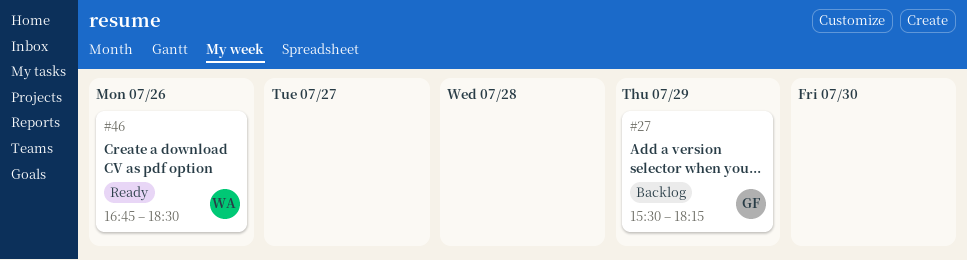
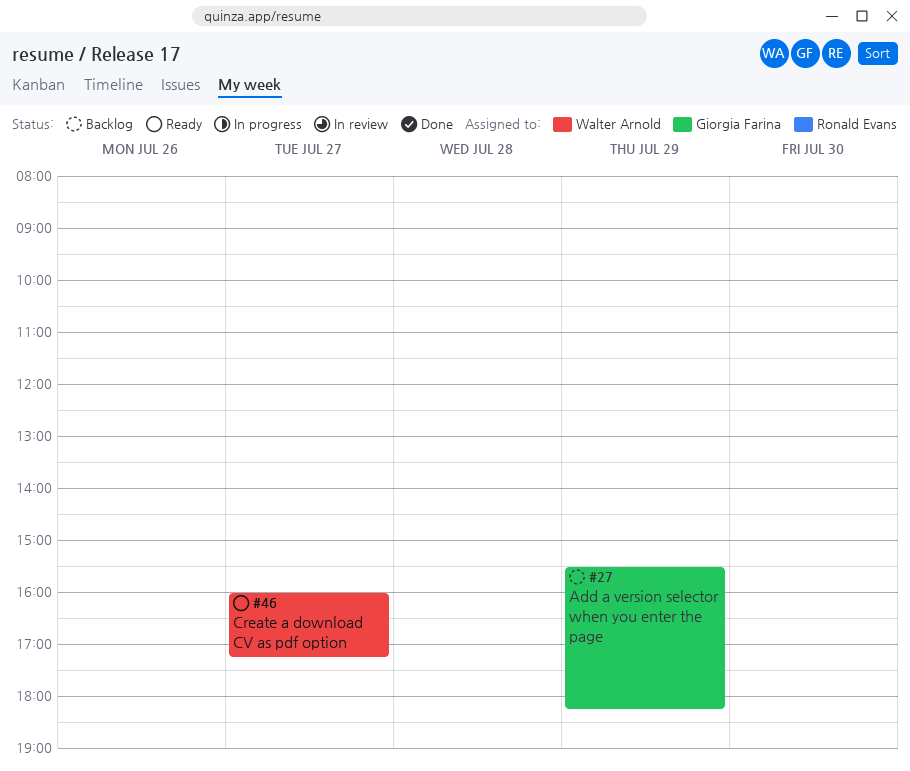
#46, day: Jul 26 -> Jul 27
#46, begins: 16:45 -> 16:00
#46, ends: 18:30 -> 17:15

